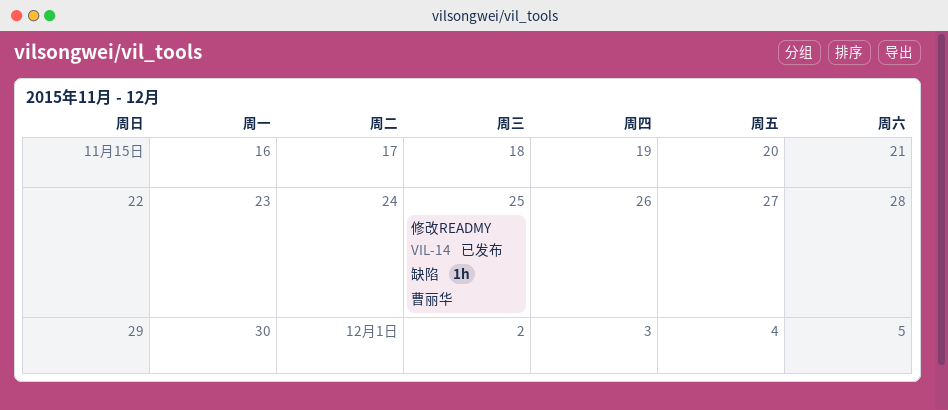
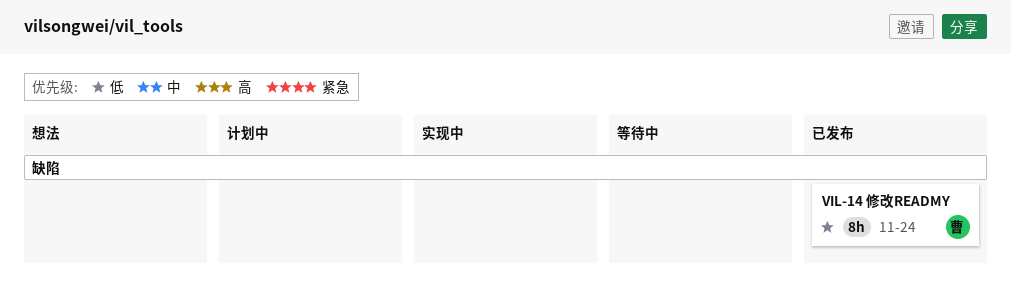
VIL-14, estimate: 1h -> 8h
VIL-14, due: Nov 25 -> Nov 24

